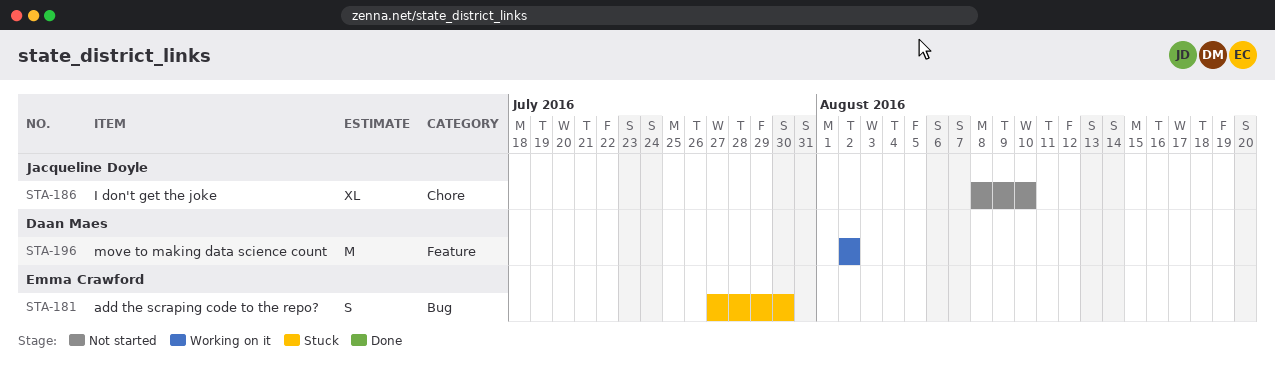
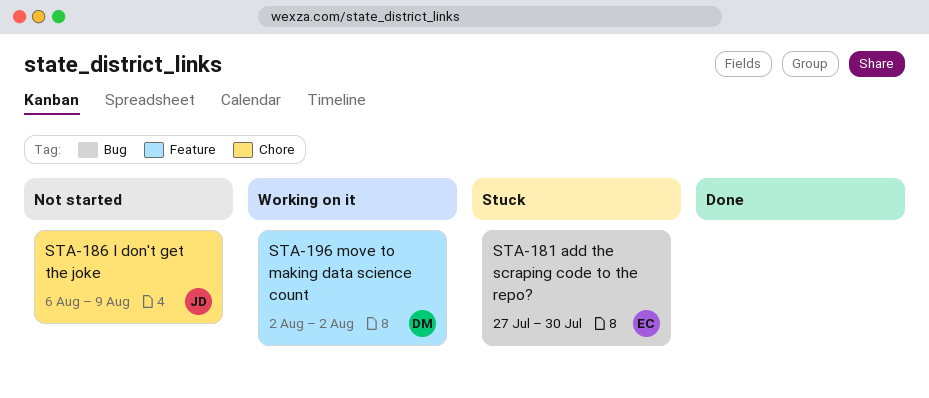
STA-186, start: Aug 8 -> Aug 6
STA-186, due: Aug 10 -> Aug 9

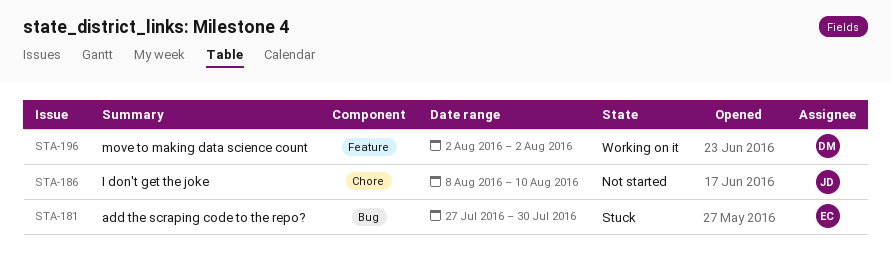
STA-186, start: Aug 6 -> Aug 8
STA-186, due: Aug 9 -> Aug 10

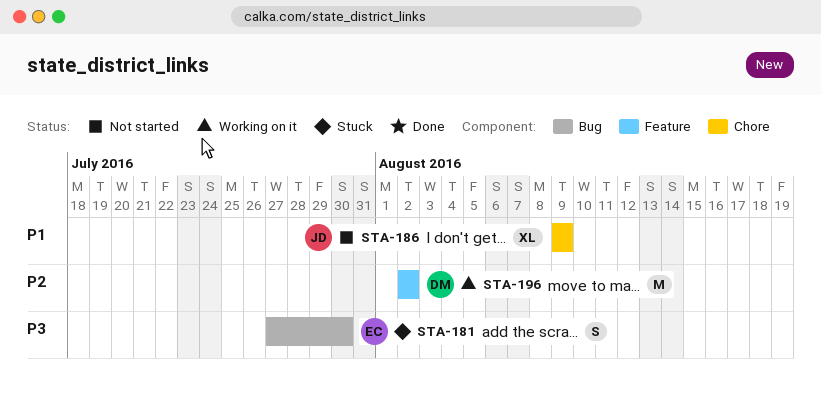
STA-186, start: Aug 8 -> Aug 9
STA-186, due: Aug 10 -> Aug 9

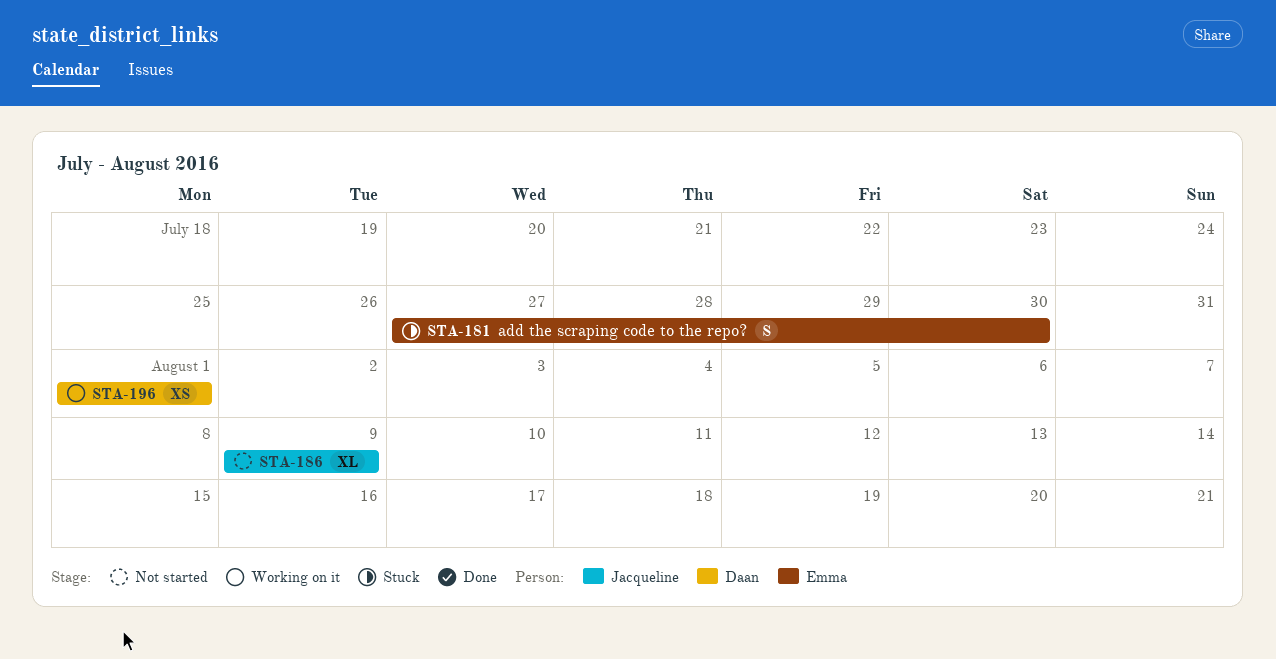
STA-196, estimate: M -> XS
STA-196, start: Aug 2 -> Aug 1
STA-196, due: Aug 2 -> Aug 1

